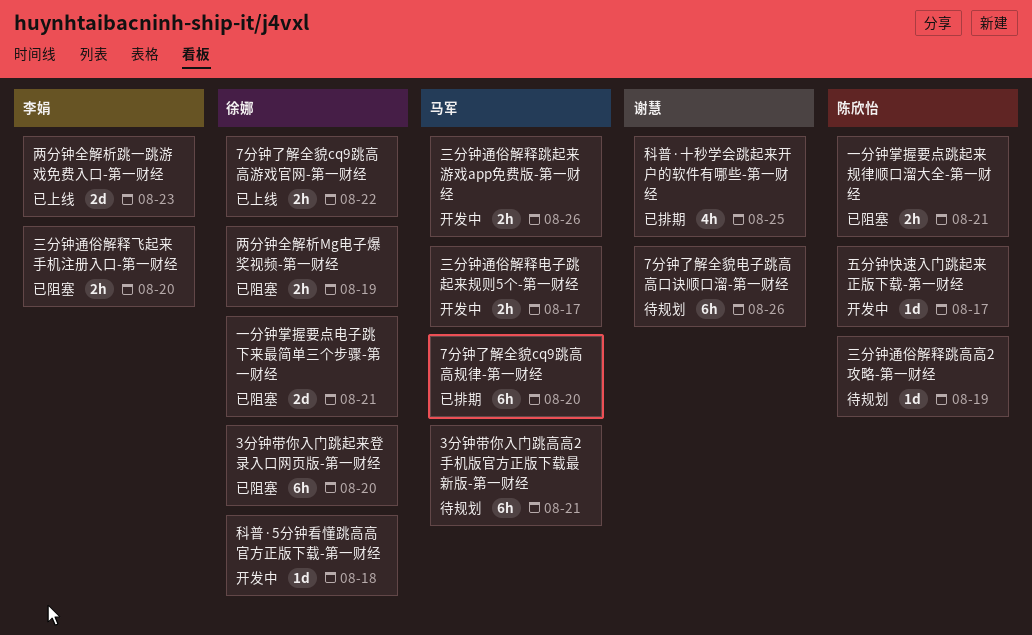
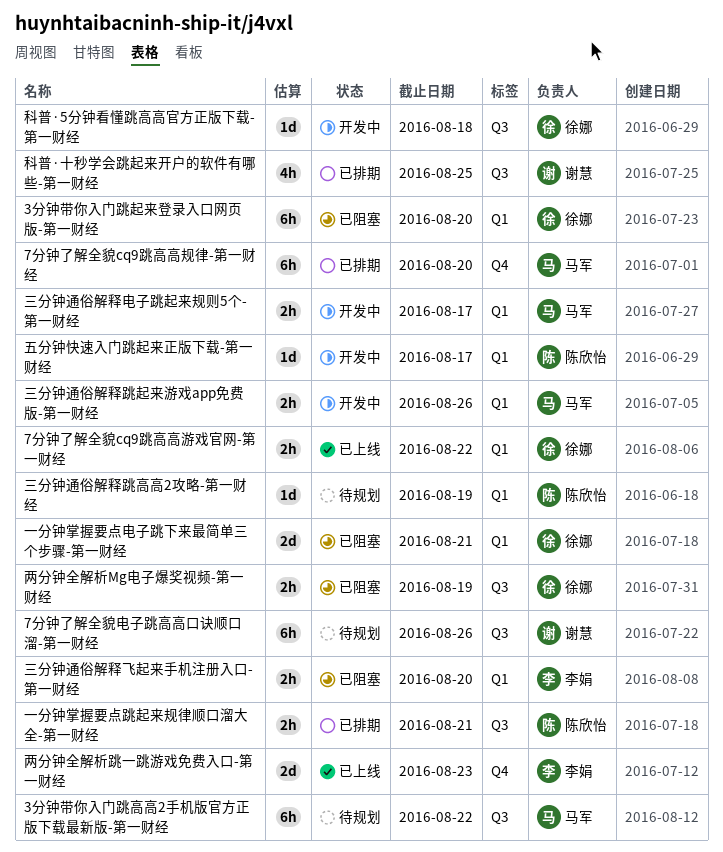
3分钟带你入门跳高高2手机版官方正版下载最新版-第一财经, due: Aug 21 -> Aug 22
一分钟掌握要点跳起来规律顺口溜大全-第一财经, status: 已阻塞 -> 已排期

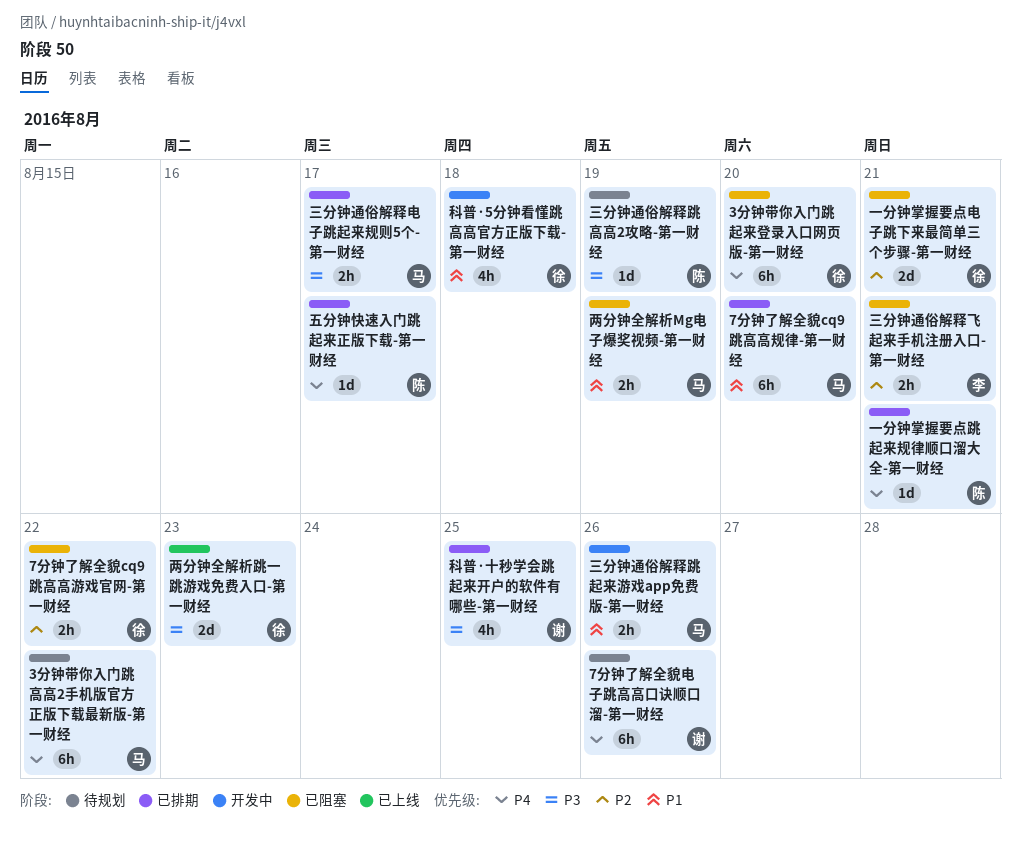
7分钟了解全貌cq9跳高高游戏官网-第一财经, status: 已上线 -> 已阻塞
一分钟掌握要点跳起来规律顺口溜大全-第一财经, estimate: 2h -> 1d
三分钟通俗解释电子跳起来规则5个-第一财经, status: 开发中 -> 已排期
三分钟通俗解释飞起来手机注册入口-第一财经, due: Aug 20 -> Aug 21
两分钟全解析Mg电子爆奖视频-第一财经, owner: 徐娜 -> 马军
两分钟全解析跳一跳游戏免费入口-第一财经, owner: 李娟 -> 徐娜
五分钟快速入门跳起来正版下载-第一财经, status: 开发中 -> 已排期
科普·5分钟看懂跳高高官方正版下载-第一财经, estimate: 1d -> 4h

